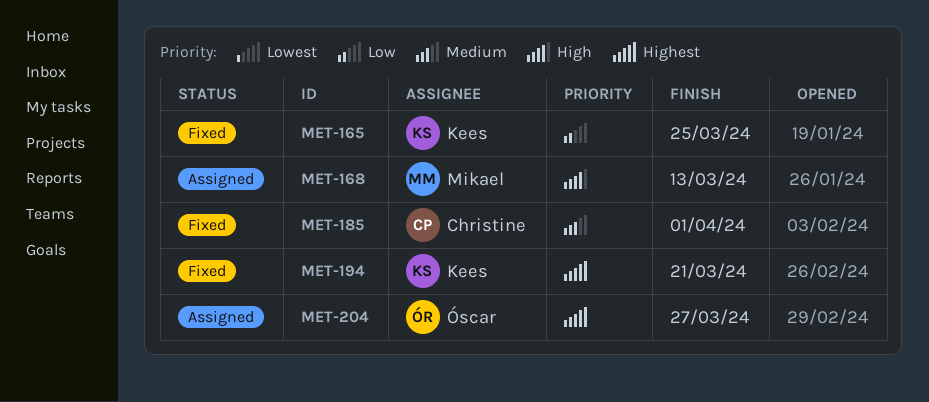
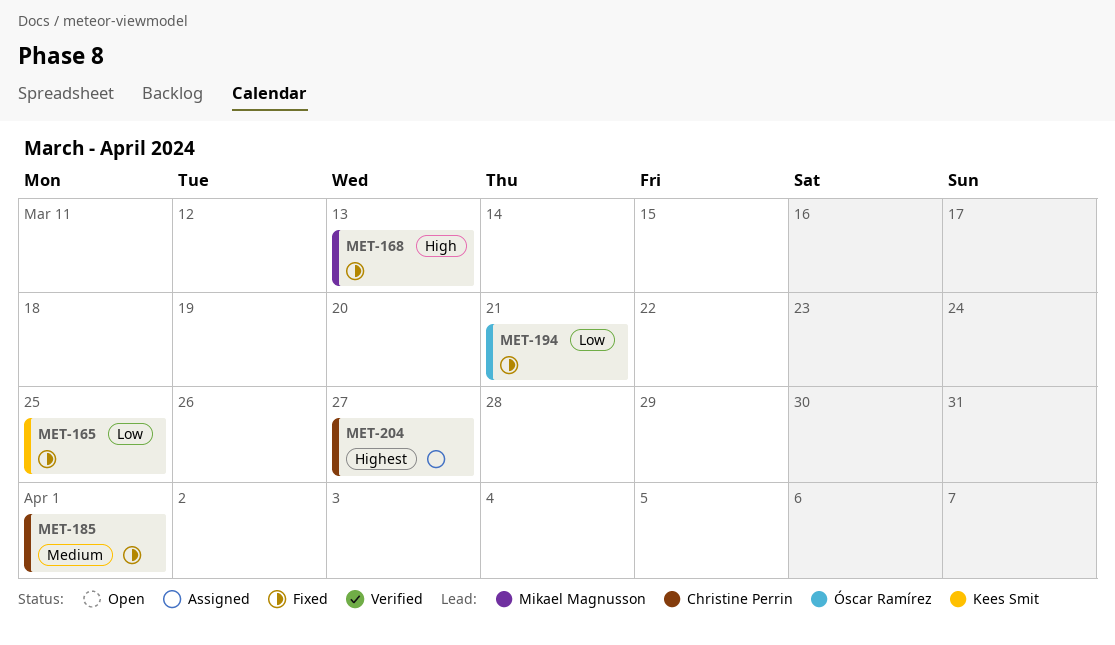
MET-168, status: Assigned -> Fixed
MET-194, owner: Kees Smit -> Óscar Ramírez
MET-194, priority: Highest -> Low
MET-204, owner: Óscar Ramírez -> Christine Perrin

